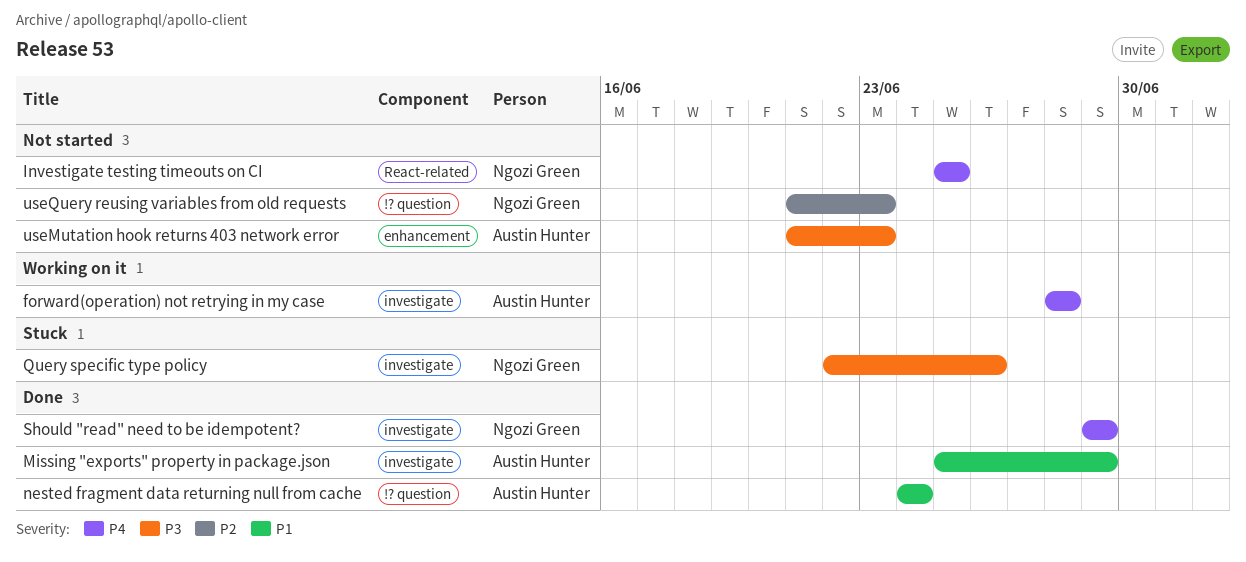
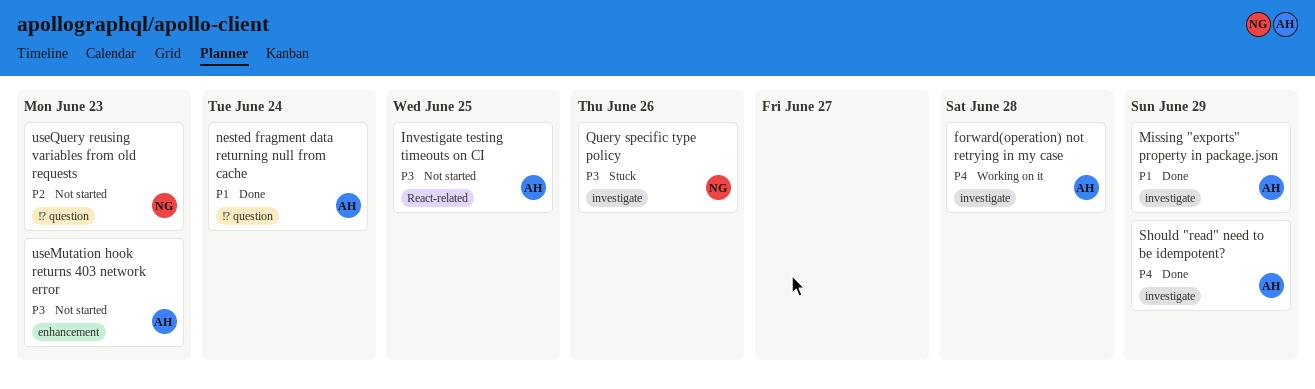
Investigate testing timeouts on CI, owner: Ngozi Green -> Austin Hunter
Investigate testing timeouts on CI, priority: P4 -> P3
Should "read" need to be idempotent?, owner: Ngozi Green -> Austin Hunter

